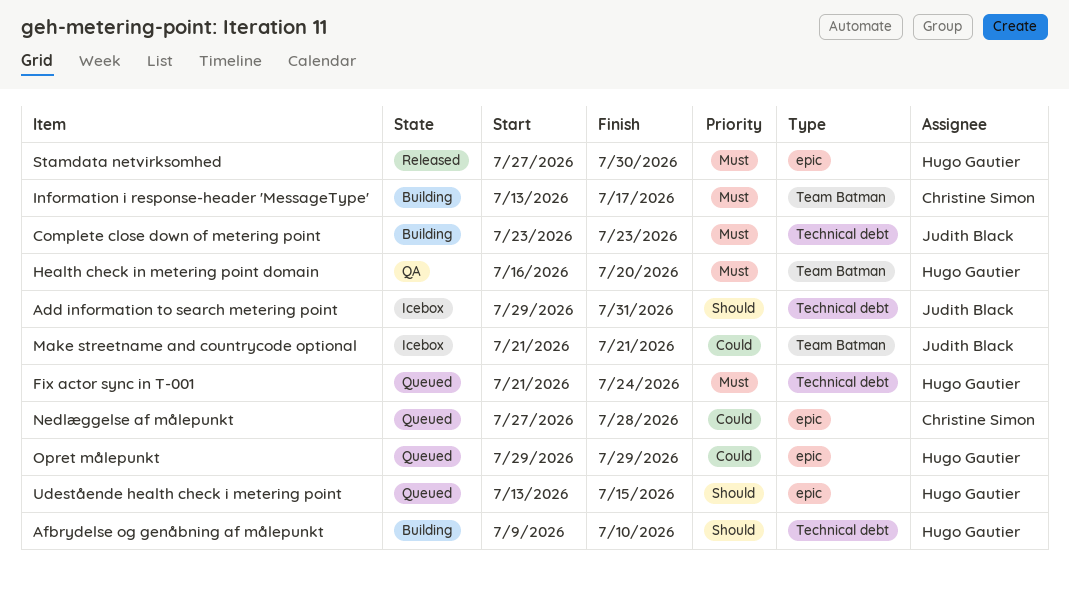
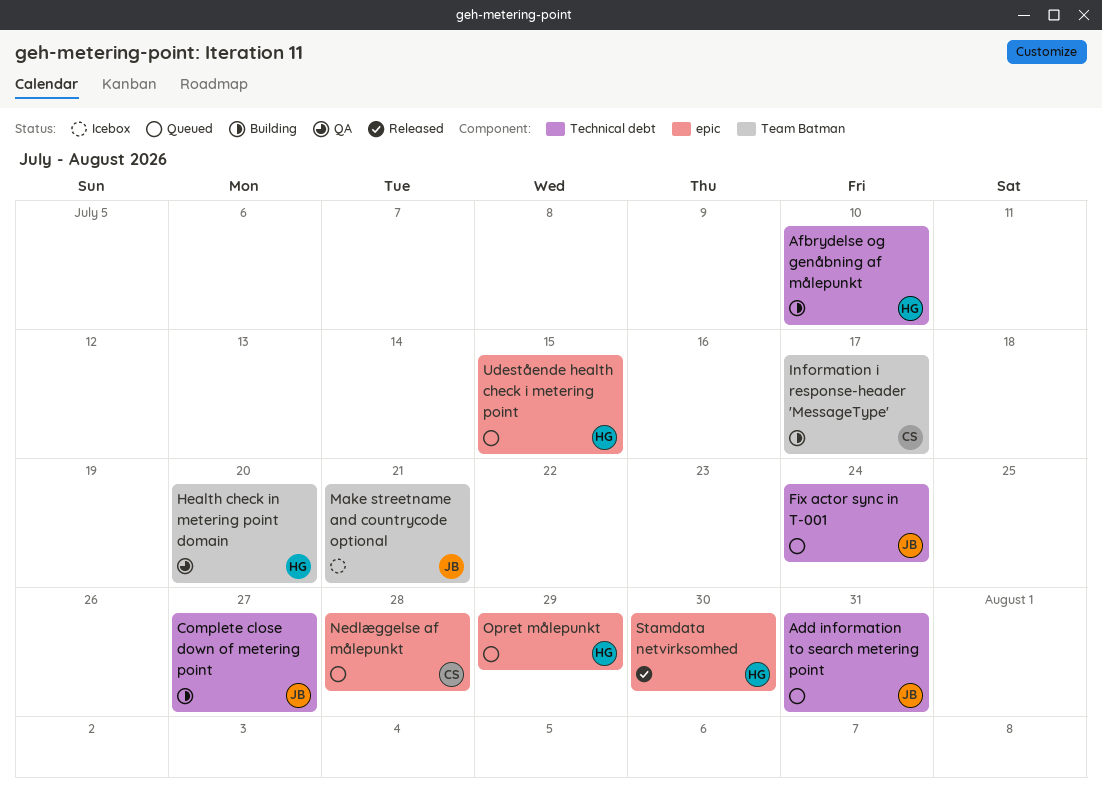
Add information to search metering point, status: Icebox -> Queued
Complete close down of metering point, due: Jul 23 -> Jul 27
Fix actor sync in T-001, owner: Hugo Gautier -> Judith Black

